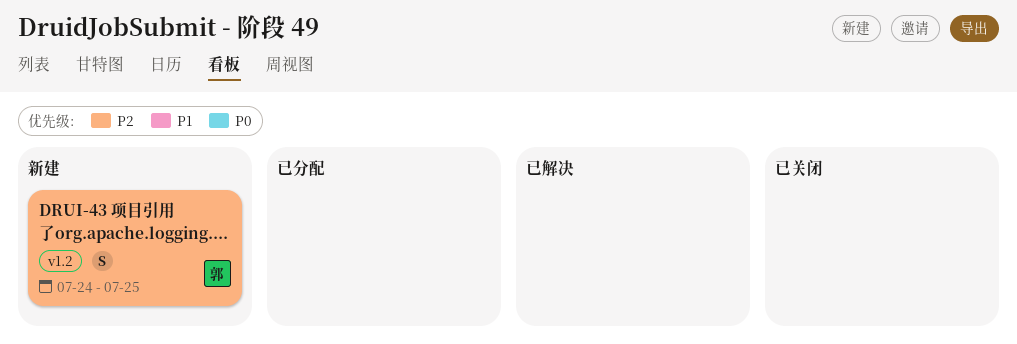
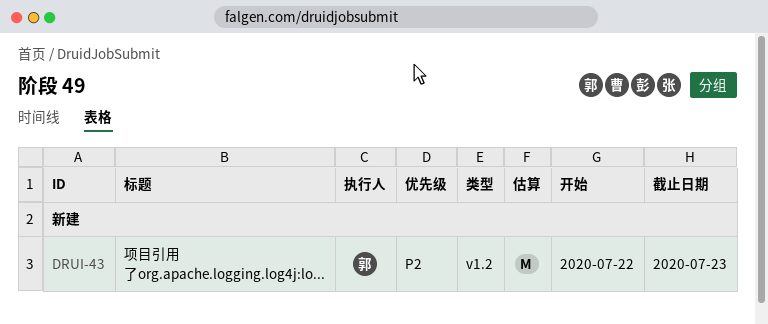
DRUI-43, estimate: S -> M
DRUI-43, start: Jul 24 -> Jul 22
DRUI-43, due: Jul 25 -> Jul 23

